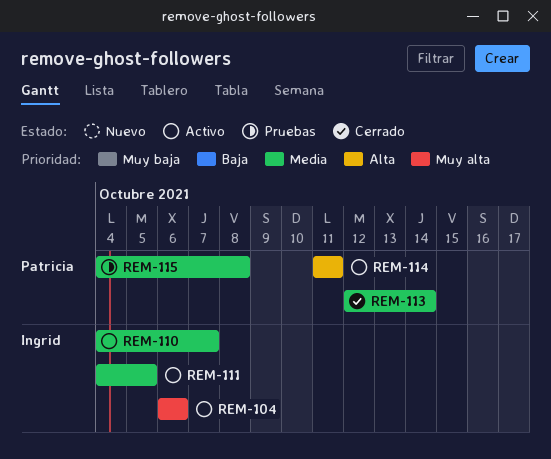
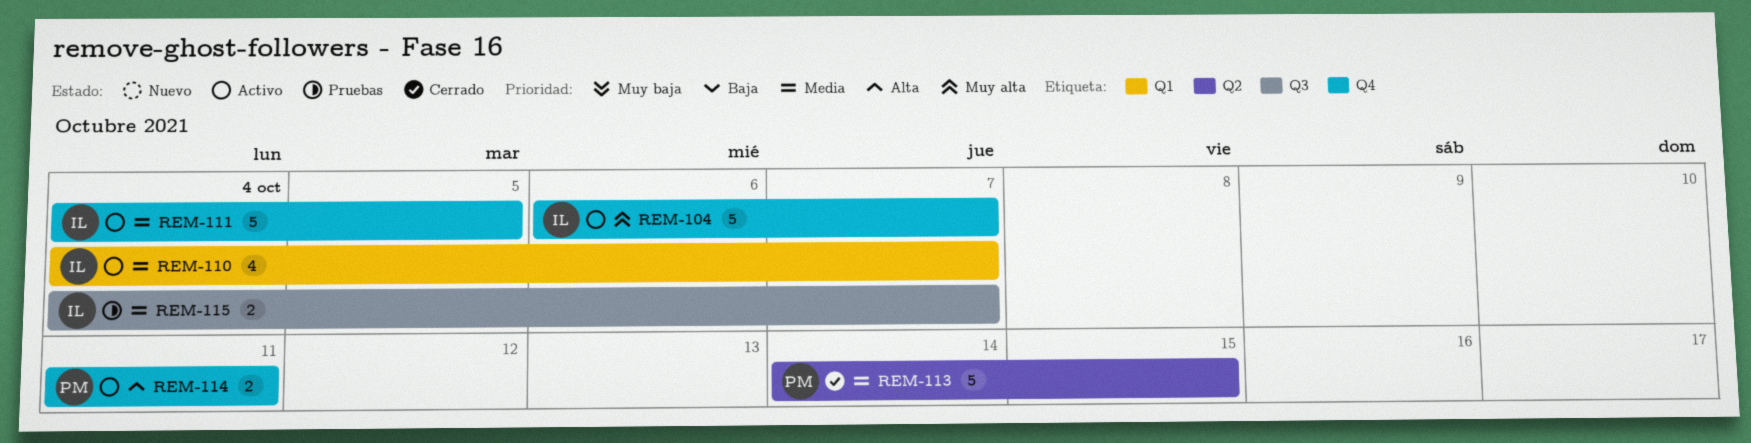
REM-104, due: Oct 6 -> Oct 7
REM-113, start: Oct 12 -> Oct 14
REM-113, due: Oct 14 -> Oct 15
REM-115, owner: Patricia -> Ingrid
REM-115, due: Oct 8 -> Oct 7

